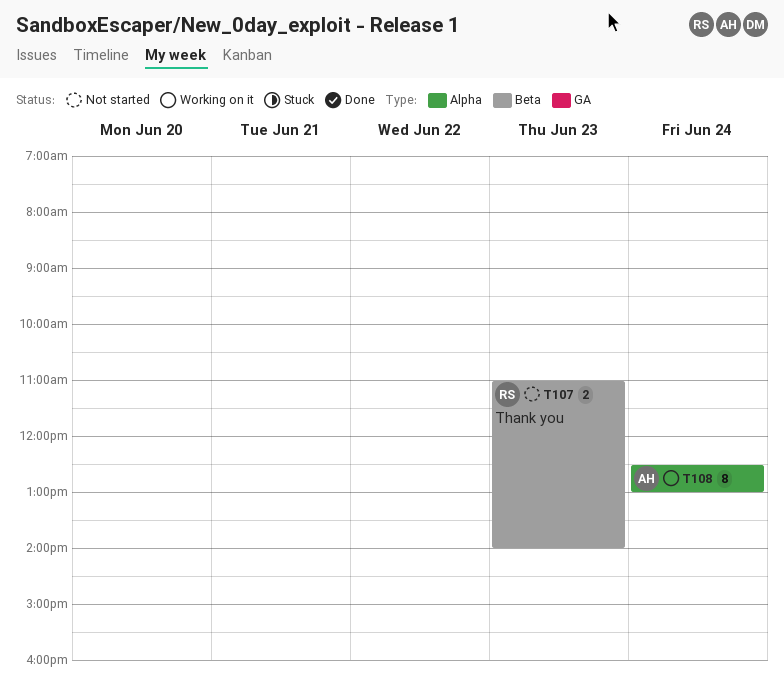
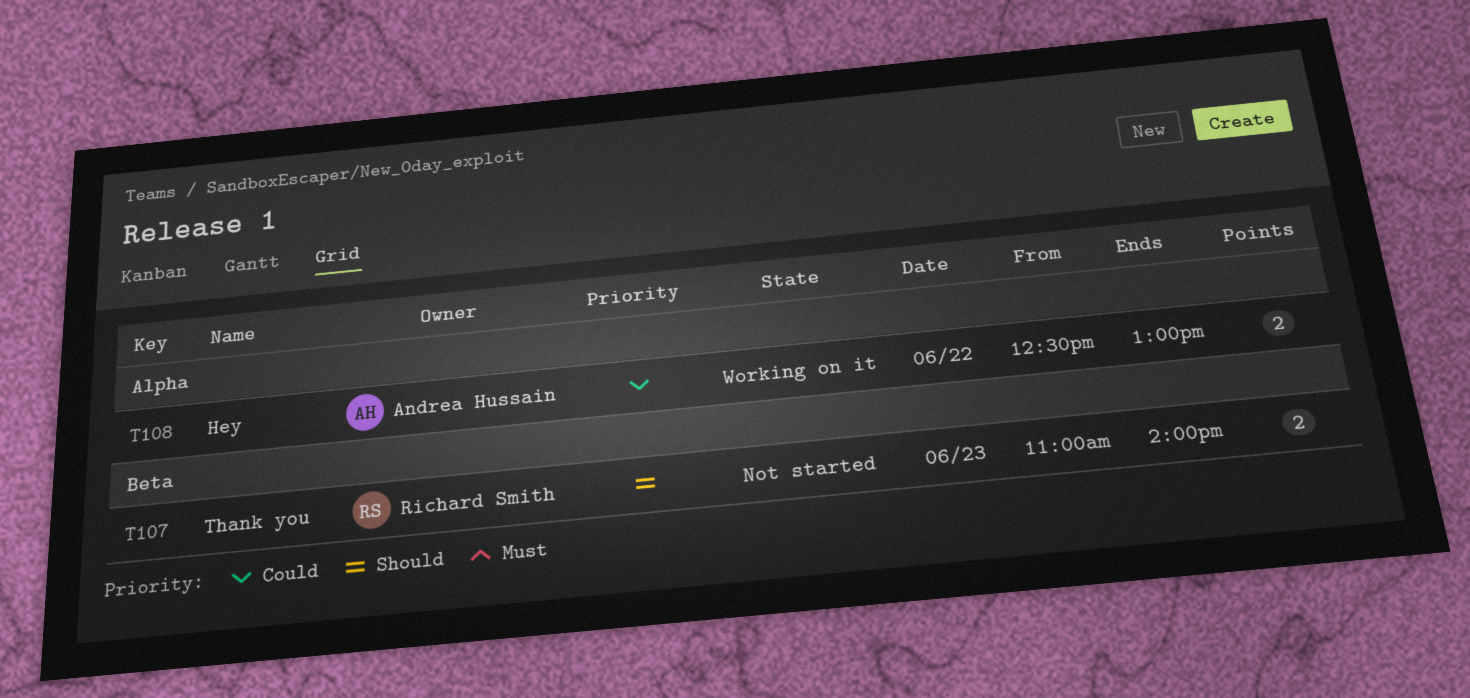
T108, estimate: 8 -> 2
T108, day: Jun 24 -> Jun 22

